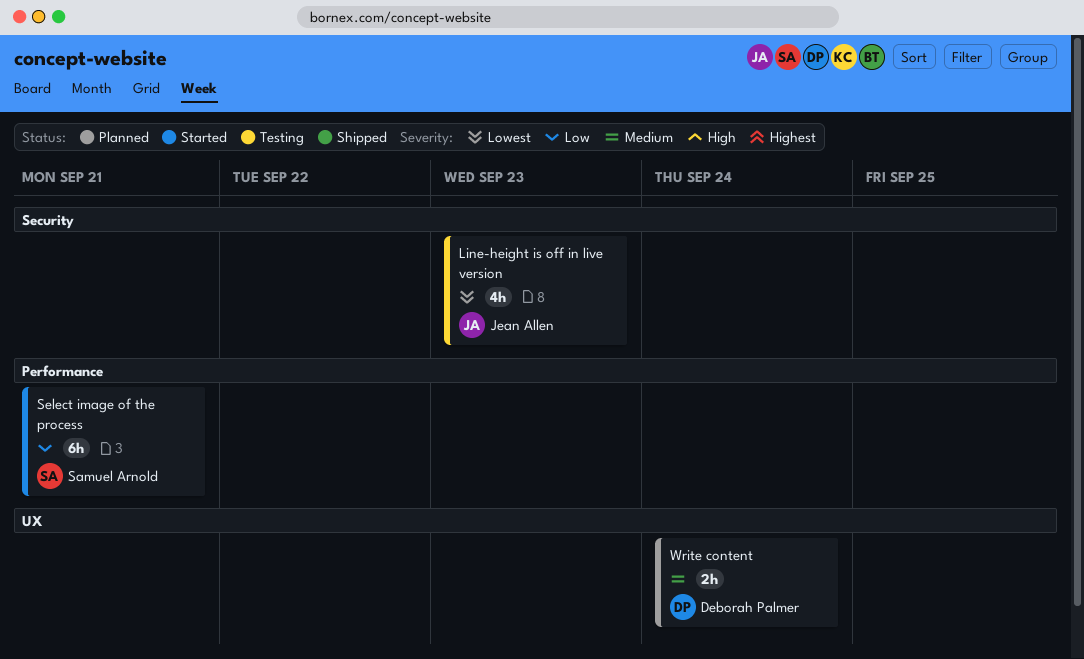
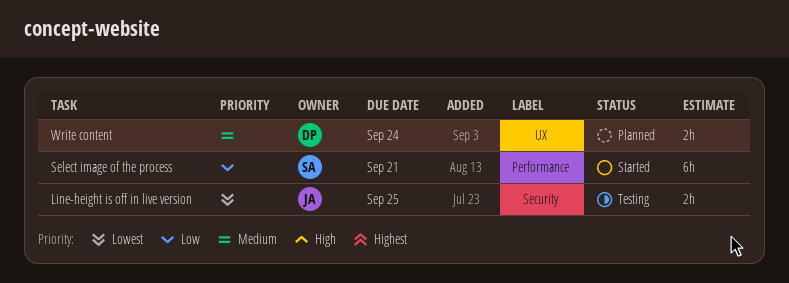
Line-height is off in live version, estimate: 4h -> 2h
Line-height is off in live version, due: Sep 23 -> Sep 25

